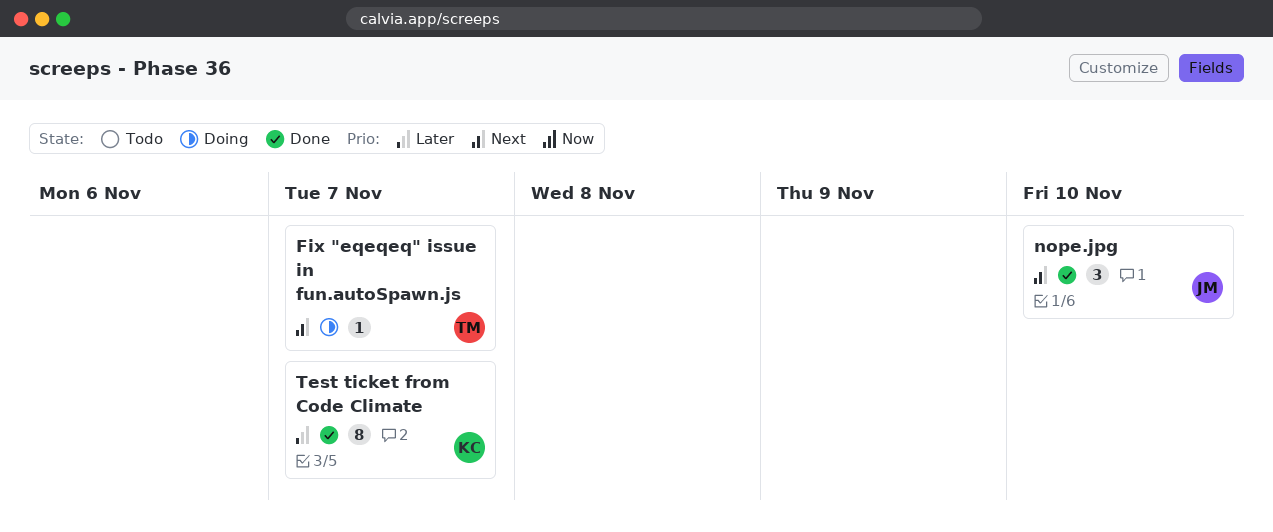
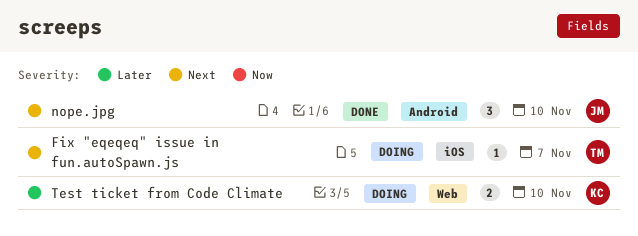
Test ticket from Code Climate, status: Done -> Doing
Test ticket from Code Climate, estimate: 8 -> 2
Test ticket from Code Climate, due: Nov 7 -> Nov 10

